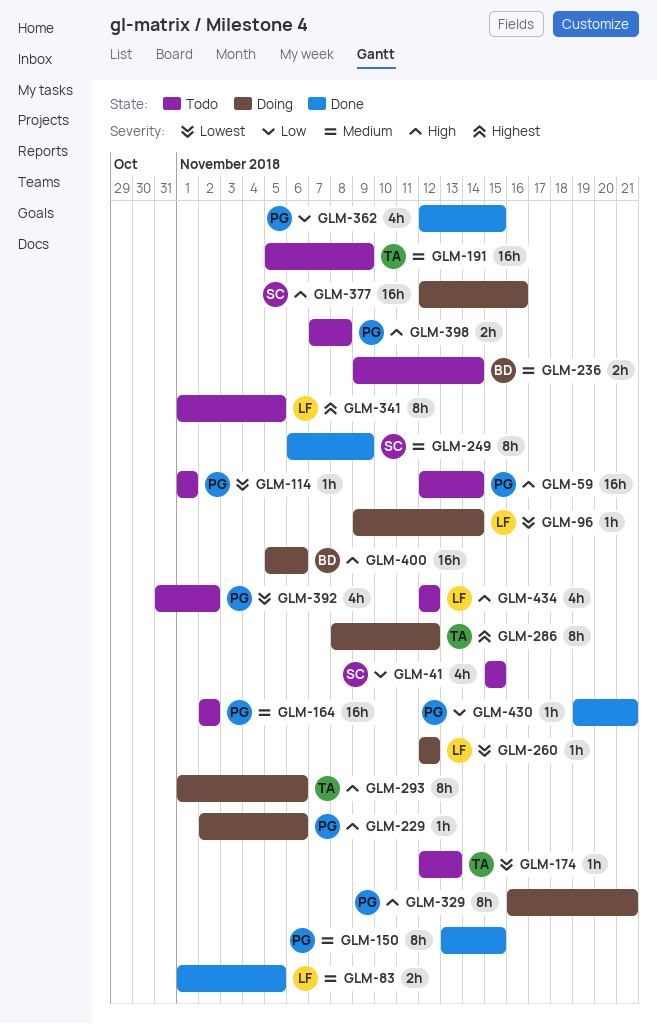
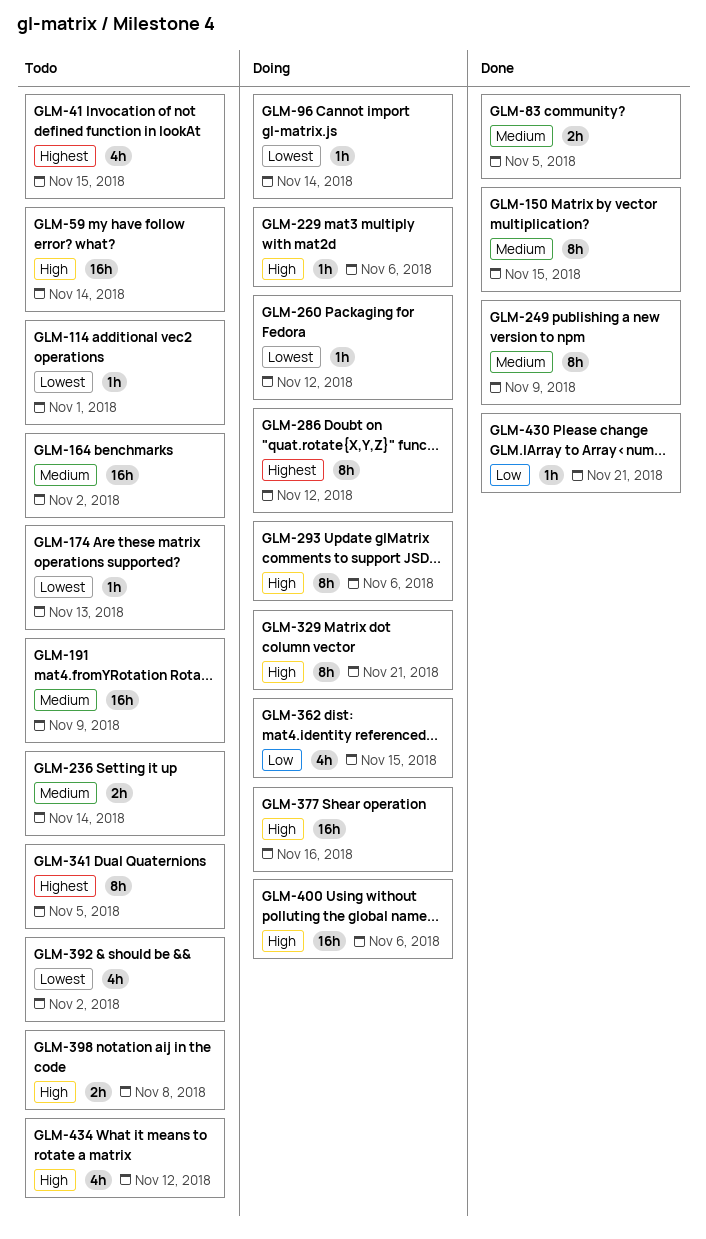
GLM-41, priority: Low -> Highest
GLM-362, status: Done -> Doing

